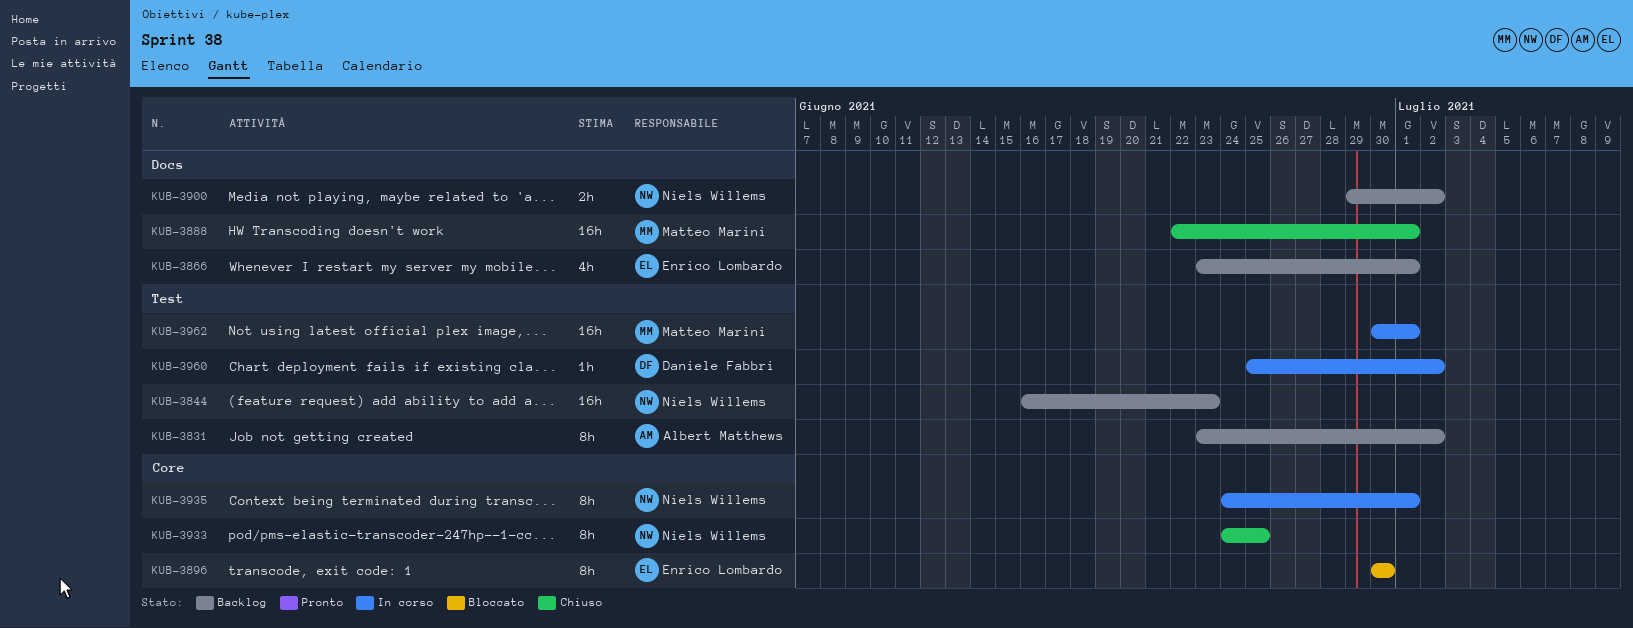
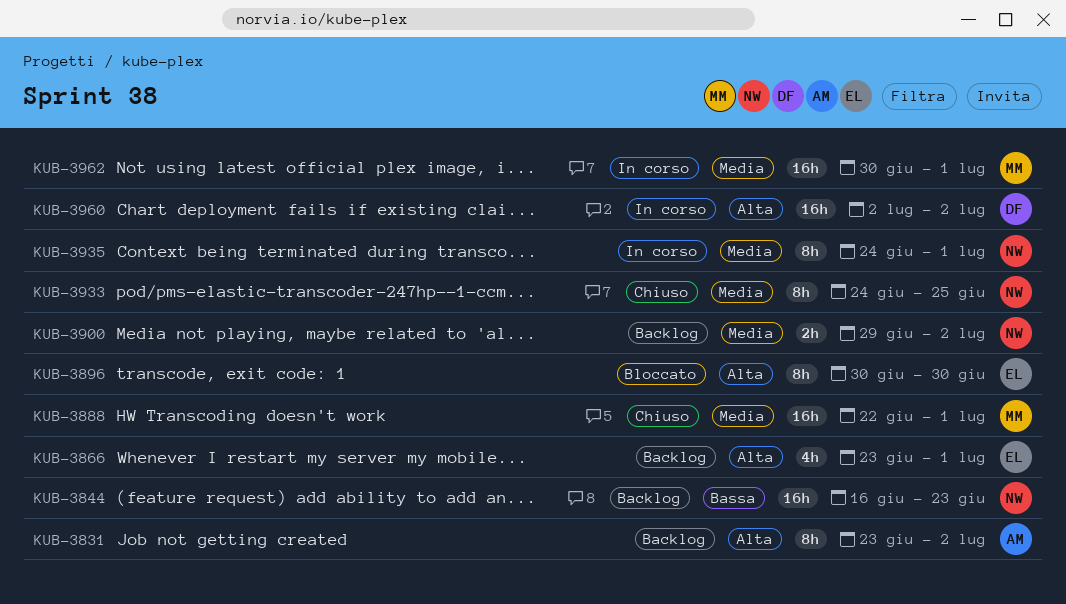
KUB-3960, estimate: 1h -> 16h
KUB-3960, start: Jun 25 -> Jul 2

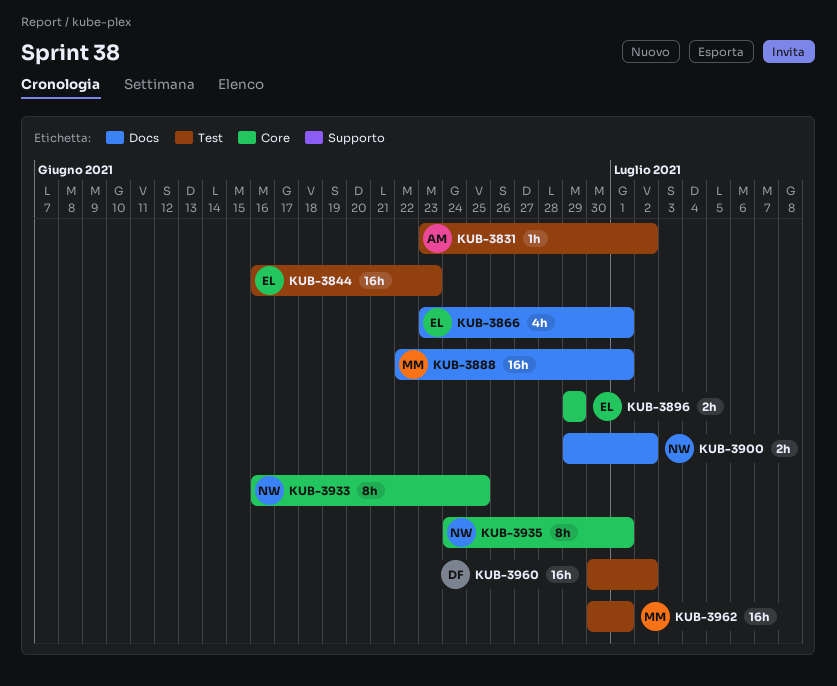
KUB-3831, estimate: 8h -> 1h
KUB-3844, owner: NW -> EL
KUB-3896, estimate: 8h -> 2h
KUB-3896, start: Jun 30 -> Jun 29
KUB-3896, due: Jun 30 -> Jun 29
KUB-3933, start: Jun 24 -> Jun 16
KUB-3960, start: Jul 2 -> Jun 30

